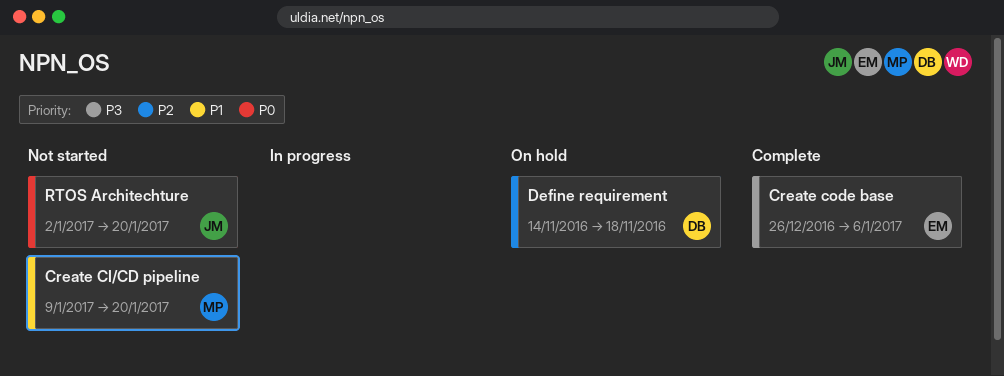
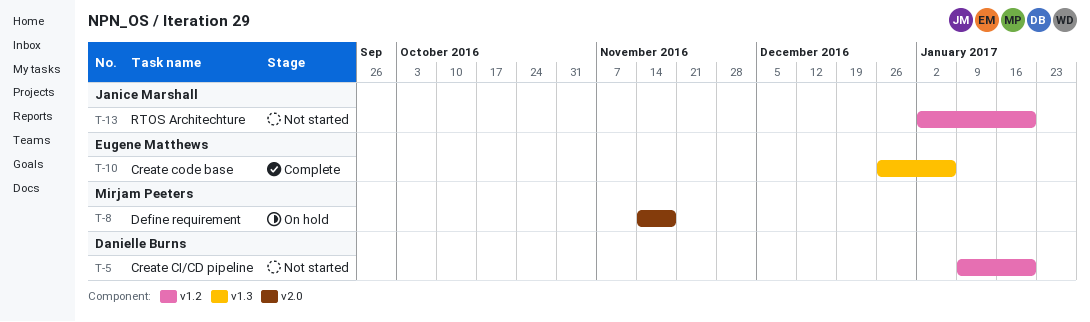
Create CI/CD pipeline, owner: Mirjam Peeters -> Danielle Burns
Define requirement, owner: Danielle Burns -> Mirjam Peeters

